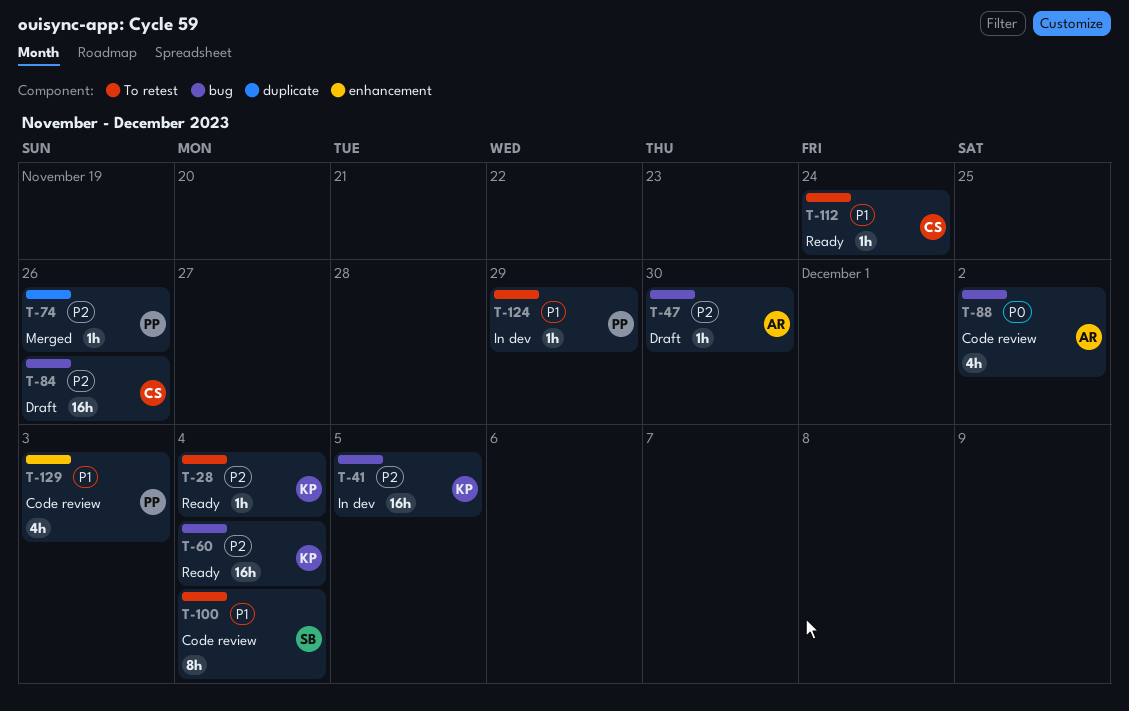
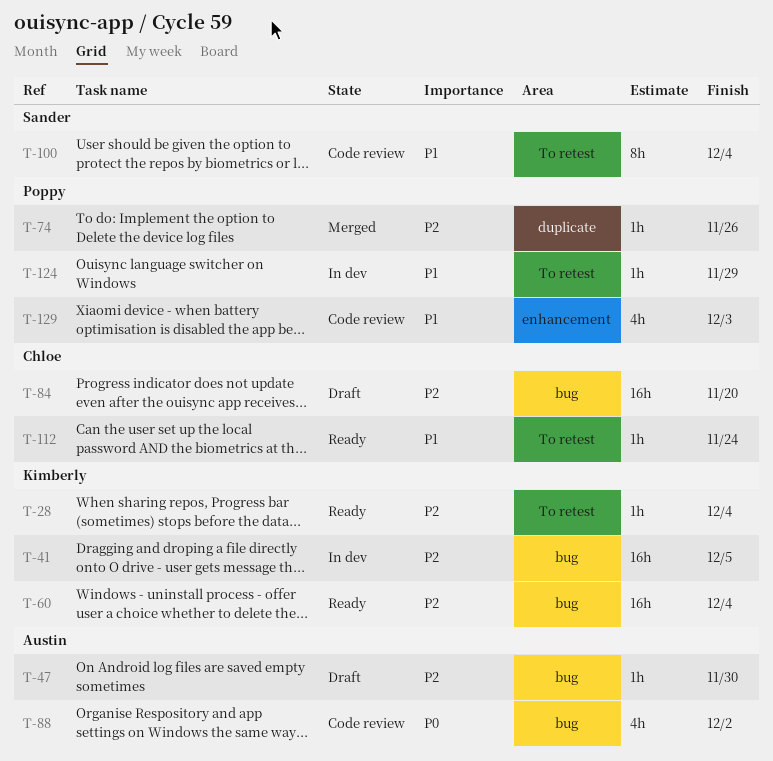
T-84, due: Nov 26 -> Nov 20

